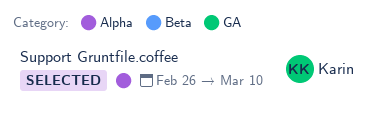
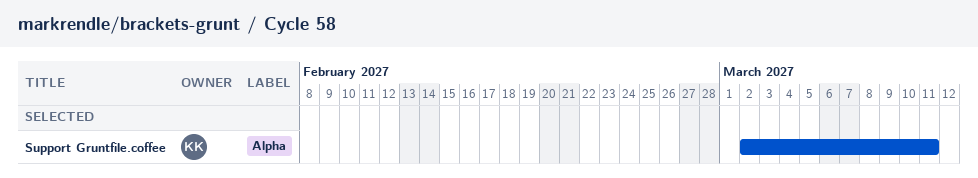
Support Gruntfile.coffee, start: Feb 26 -> Mar 2
Support Gruntfile.coffee, due: Mar 10 -> Mar 11

